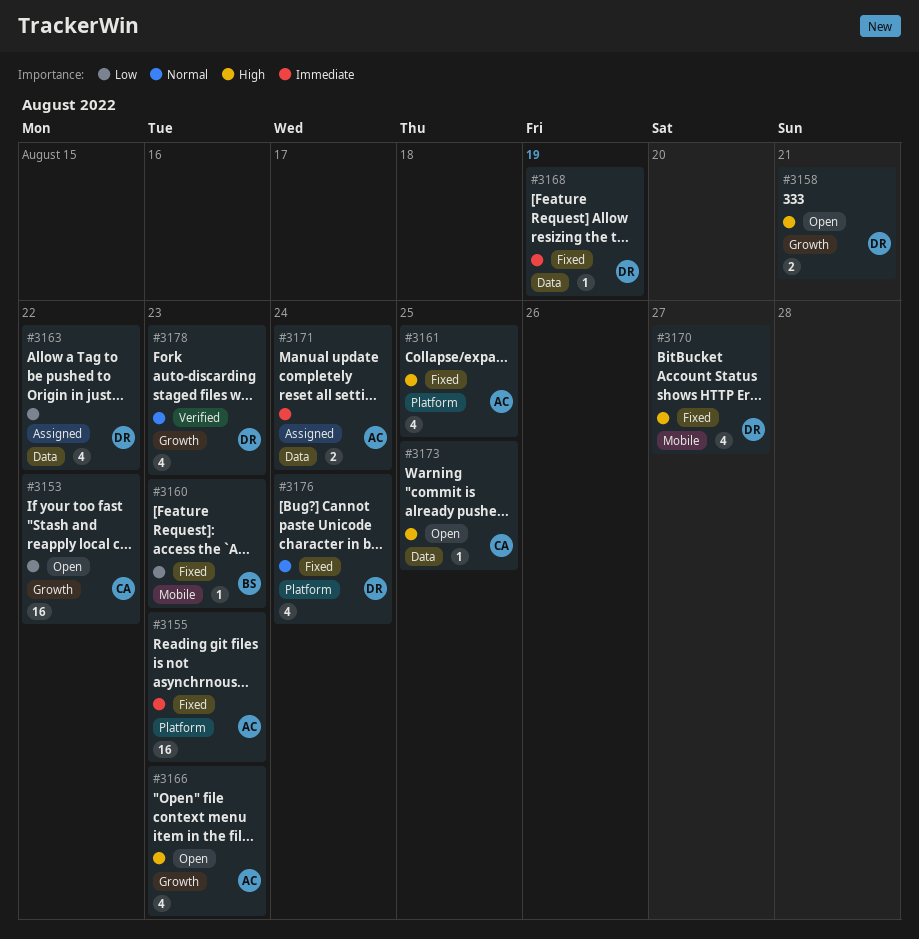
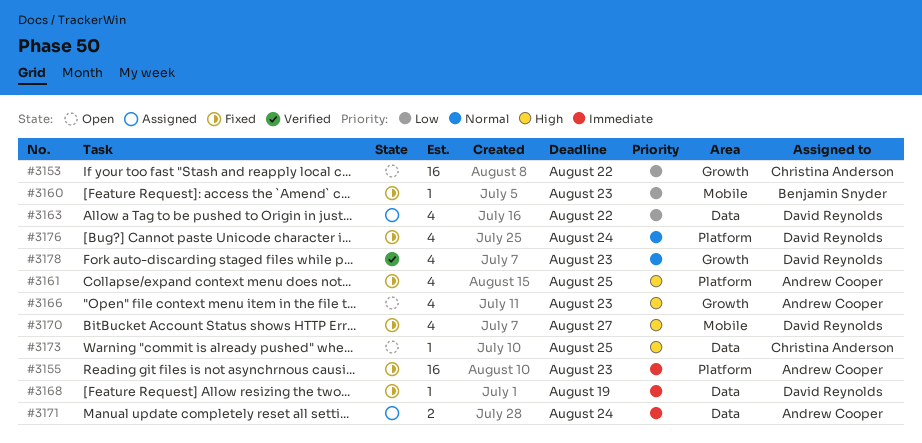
#3158: present -> none

